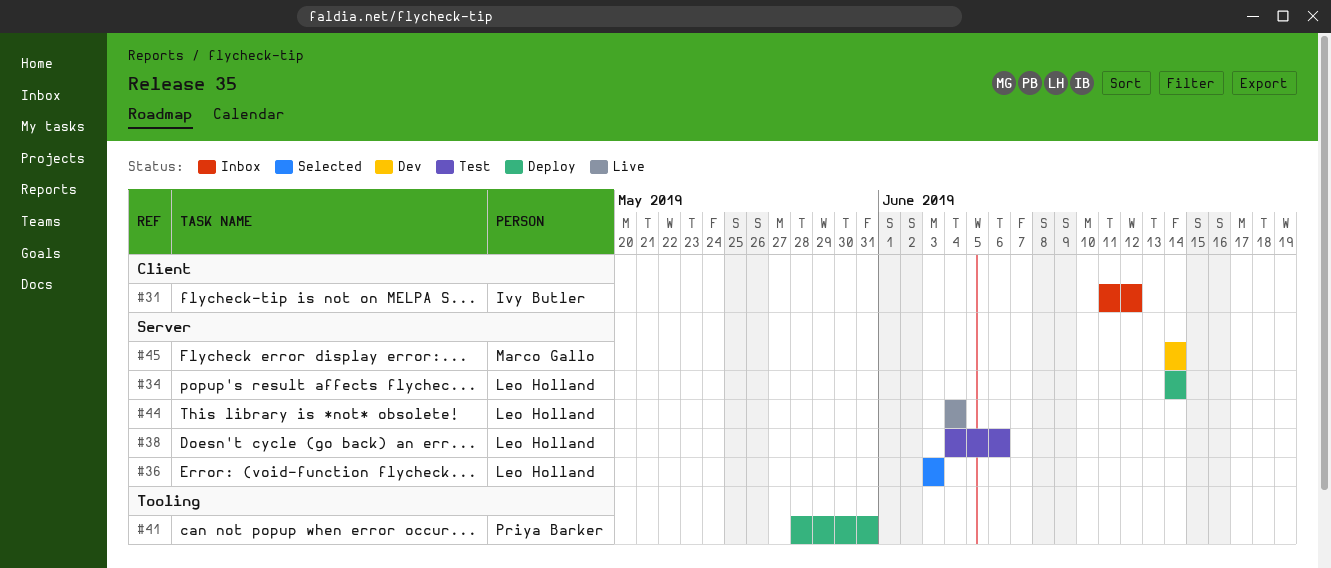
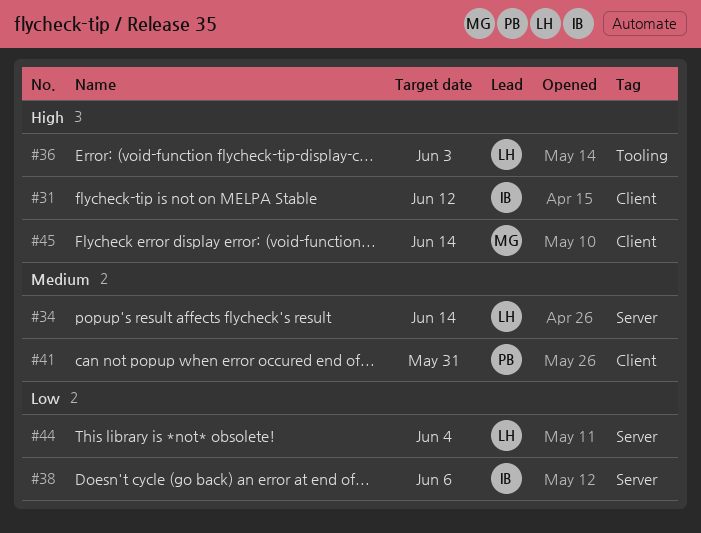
#36, label: Server -> Tooling
#38, owner: Leo Holland -> Ivy Butler
#41, label: Tooling -> Client
#45, label: Server -> Client

